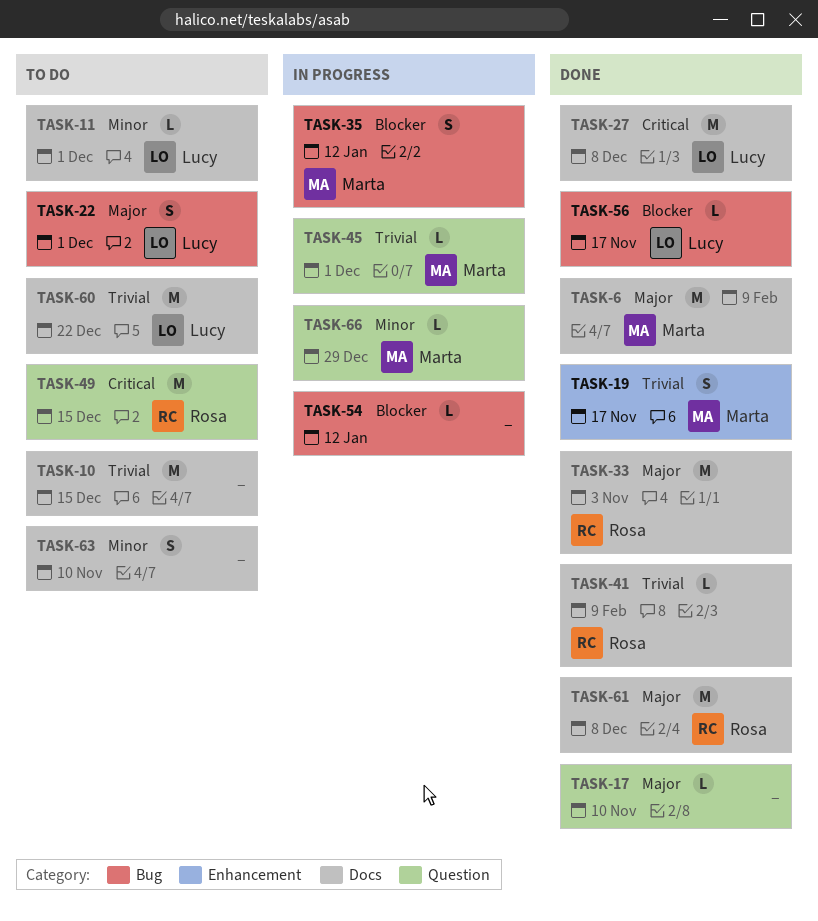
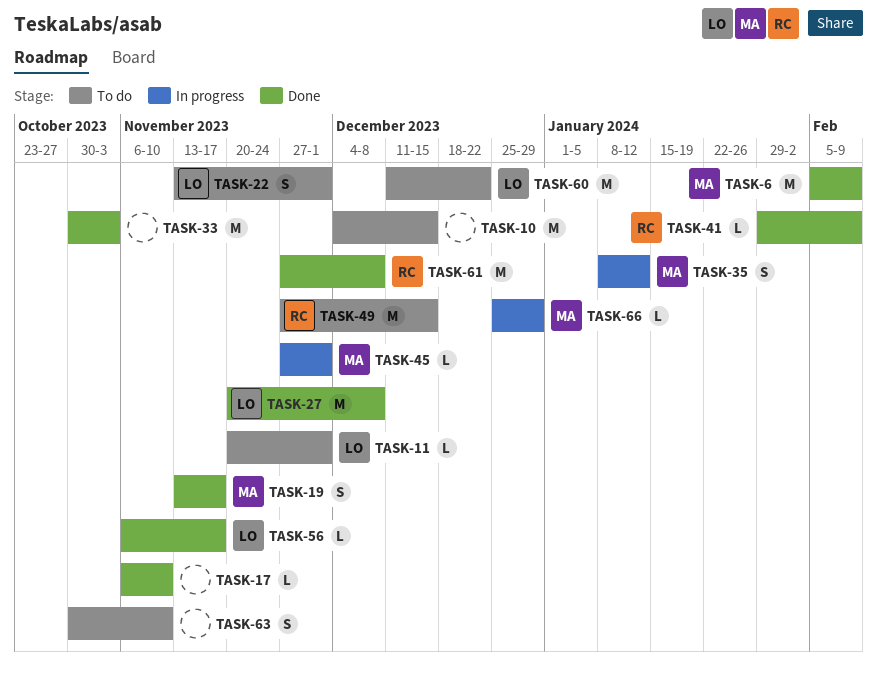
TASK-33, owner: Rosa -> none
TASK-54: present -> none

